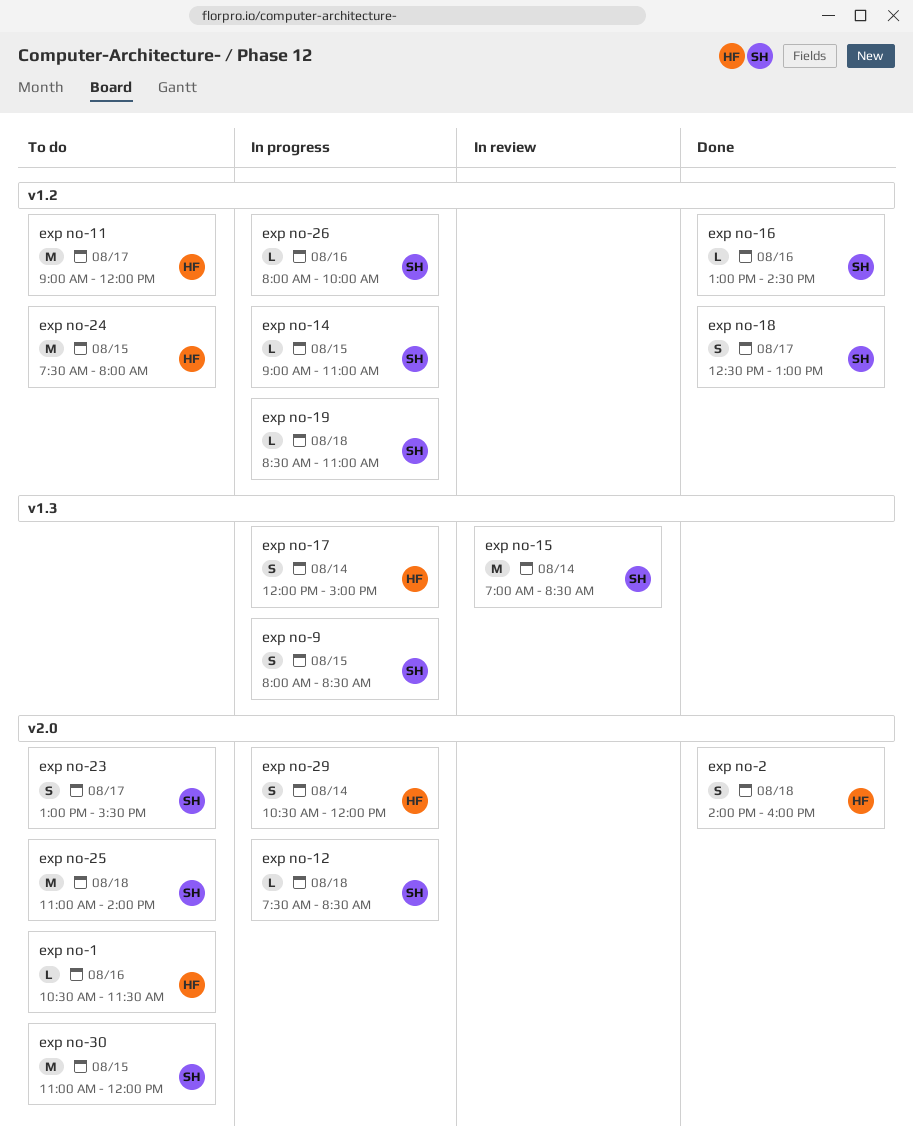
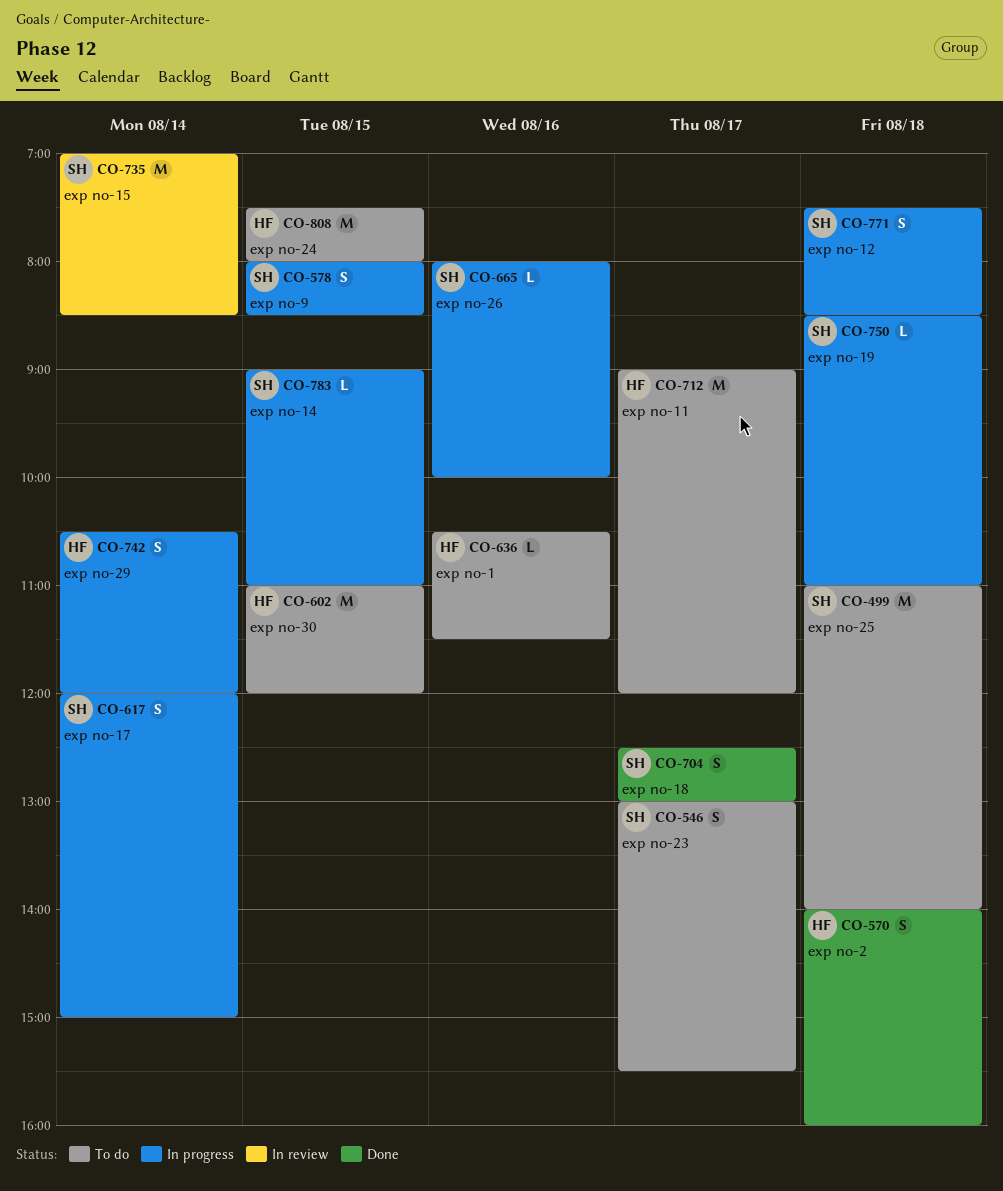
exp no-12, estimate: L -> S
exp no-16: present -> none
exp no-17, owner: HF -> SH
exp no-30, owner: SH -> HF

